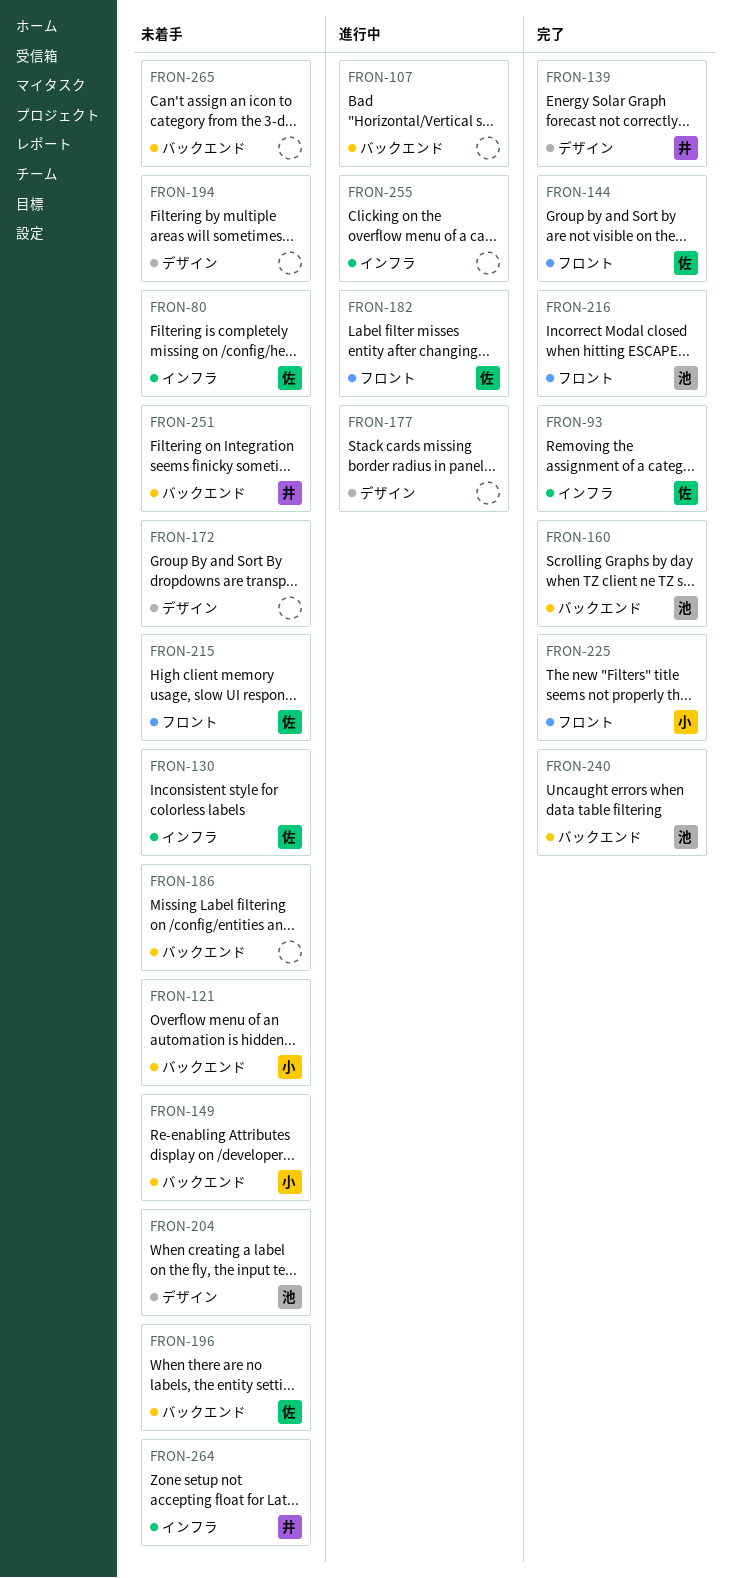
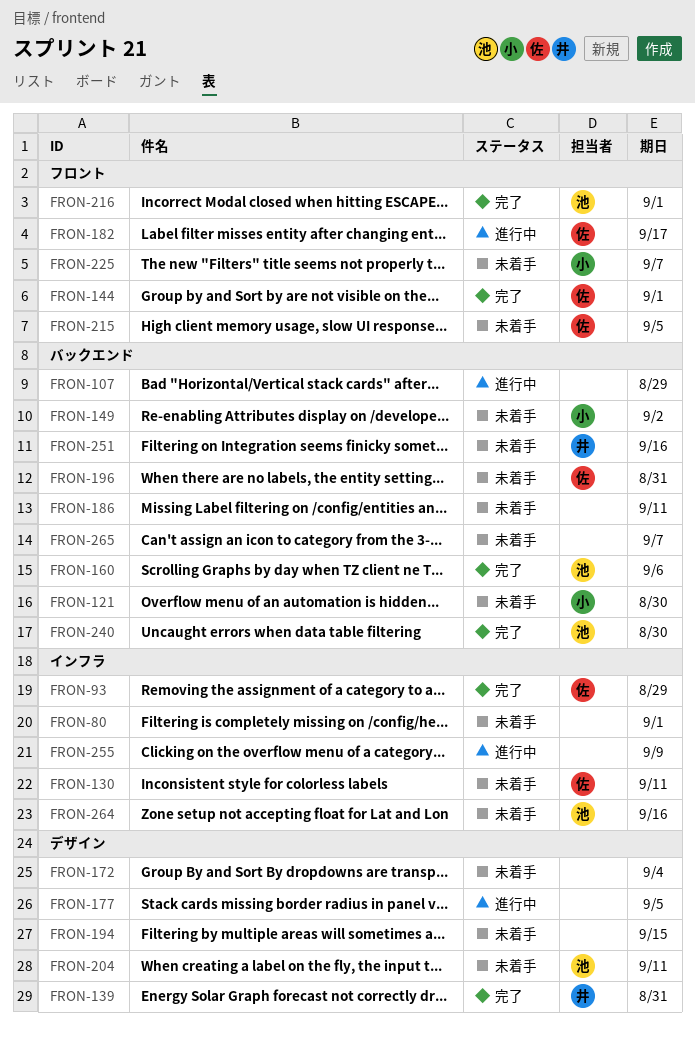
FRON-80, owner: 佐 -> none
FRON-225, status: 完了 -> 未着手
FRON-264, owner: 井 -> 池

